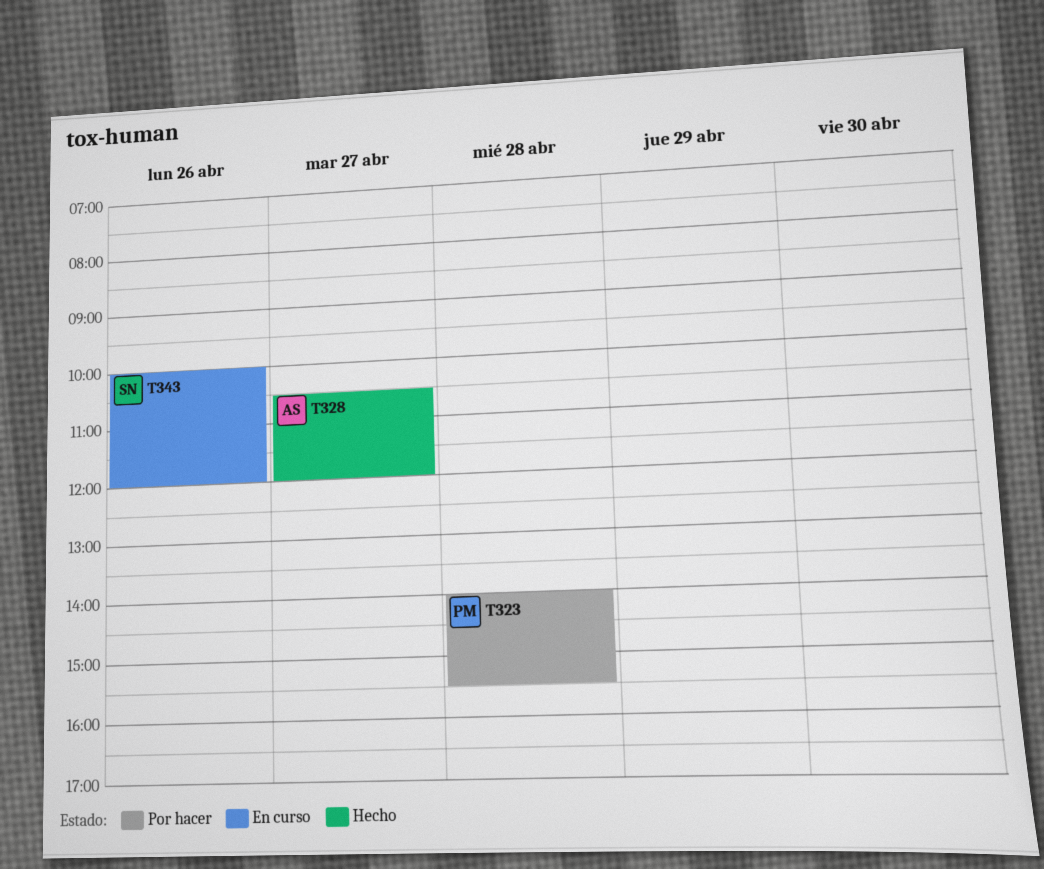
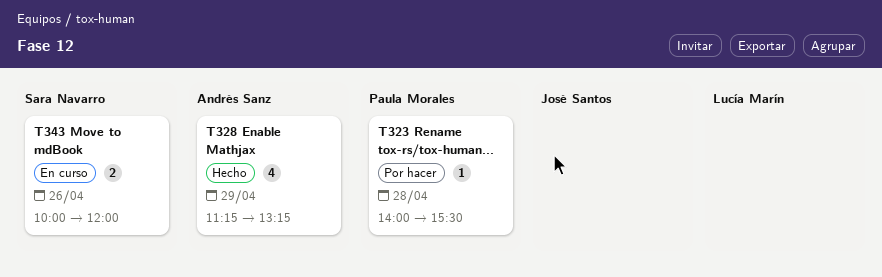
T328, day: Apr 27 -> Apr 29
T328, begins: 10:30 -> 11:15
T328, ends: 12:00 -> 13:15

